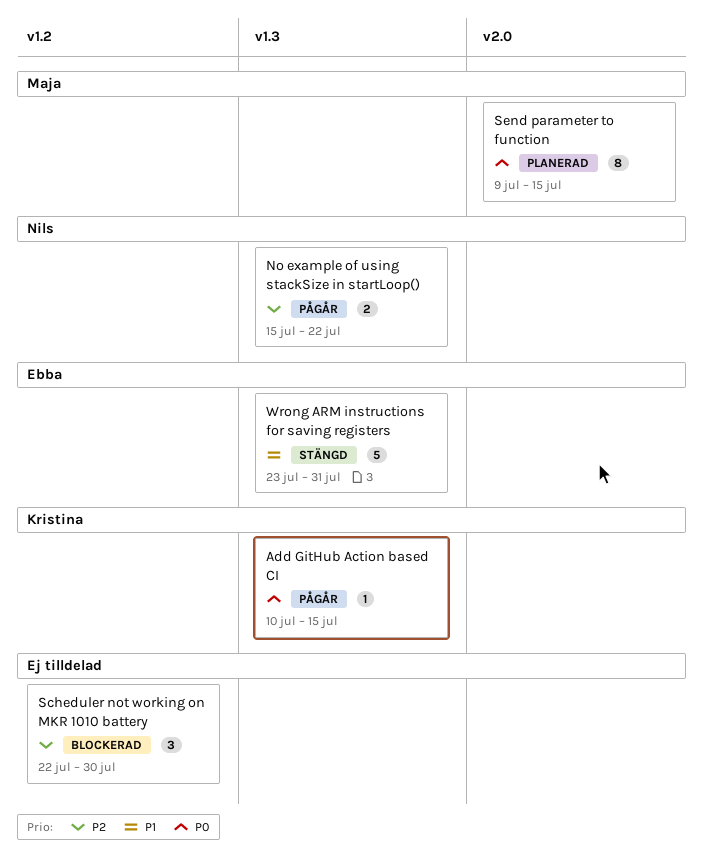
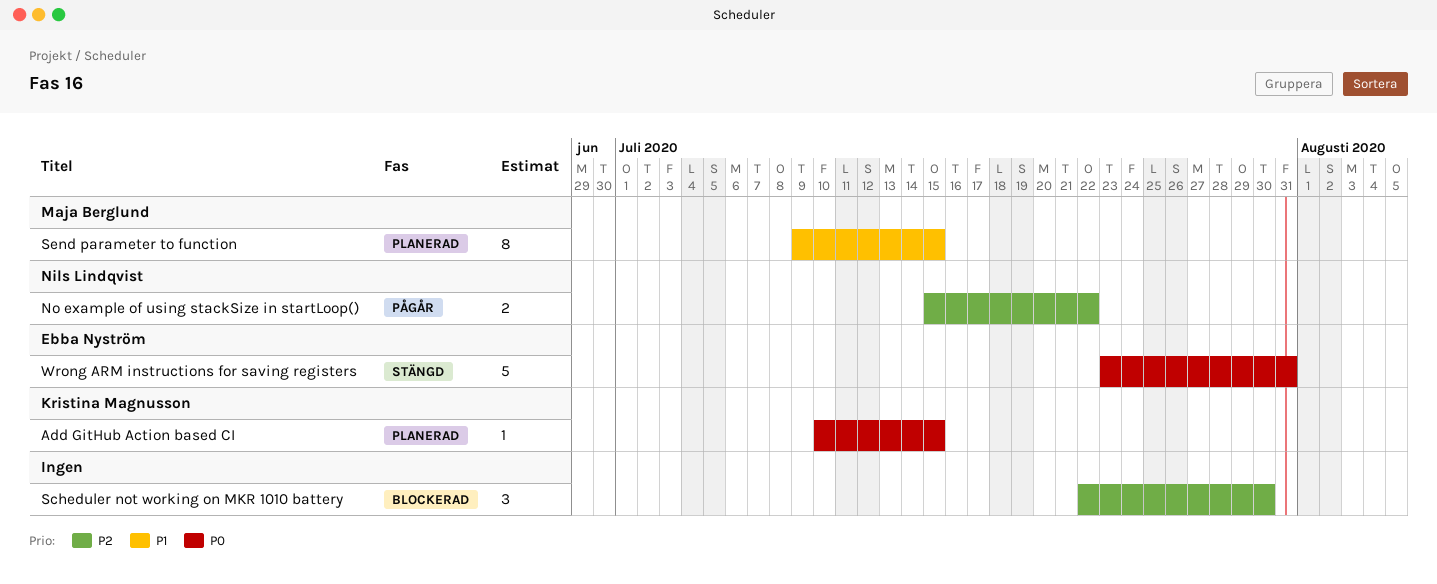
Add GitHub Action based CI, status: Pågår -> Planerad
Send parameter to function, priority: P0 -> P1
Wrong ARM instructions for saving registers, priority: P1 -> P0

